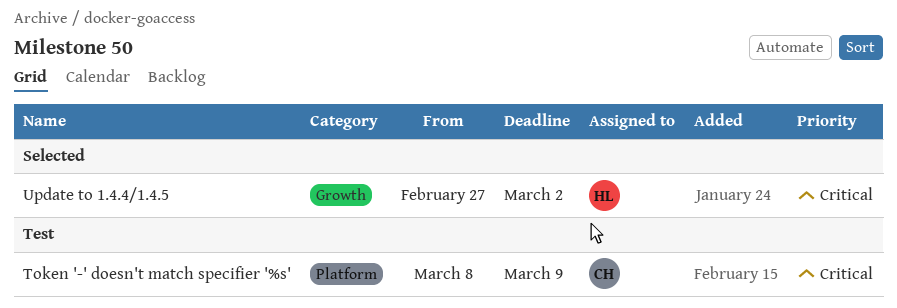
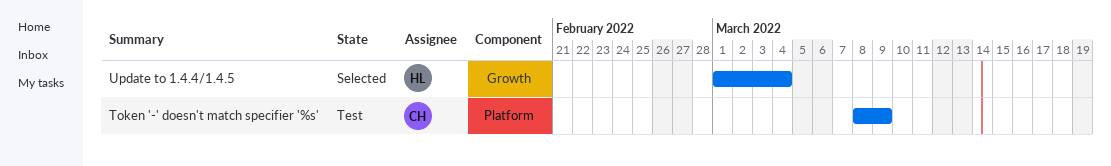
Update to 1.4.4/1.4.5, start: Feb 27 -> Mar 1
Update to 1.4.4/1.4.5, due: Mar 2 -> Mar 4

